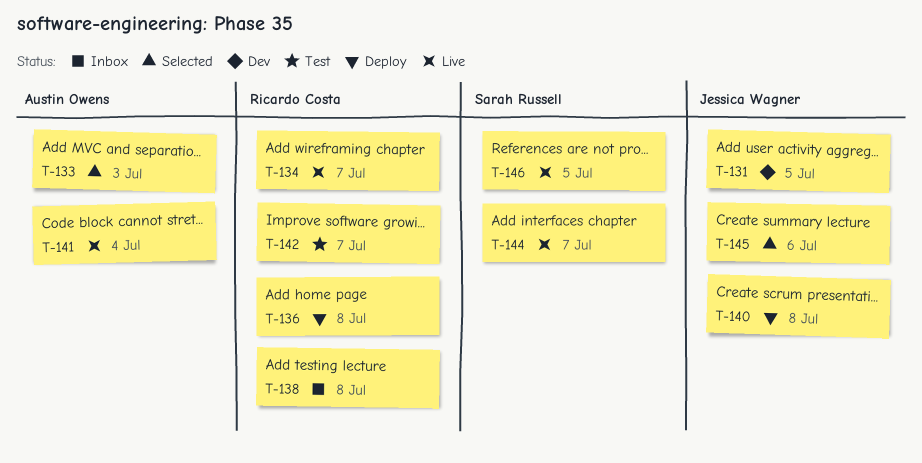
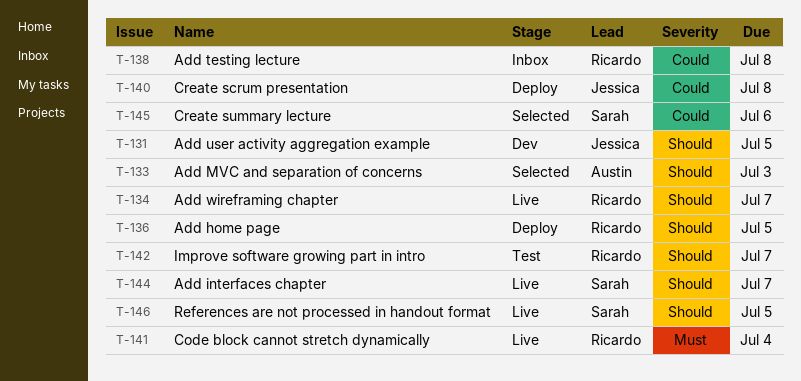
T-136, due: Jul 8 -> Jul 5
T-141, owner: Austin Owens -> Ricardo Costa
T-145, owner: Jessica Wagner -> Sarah Russell

